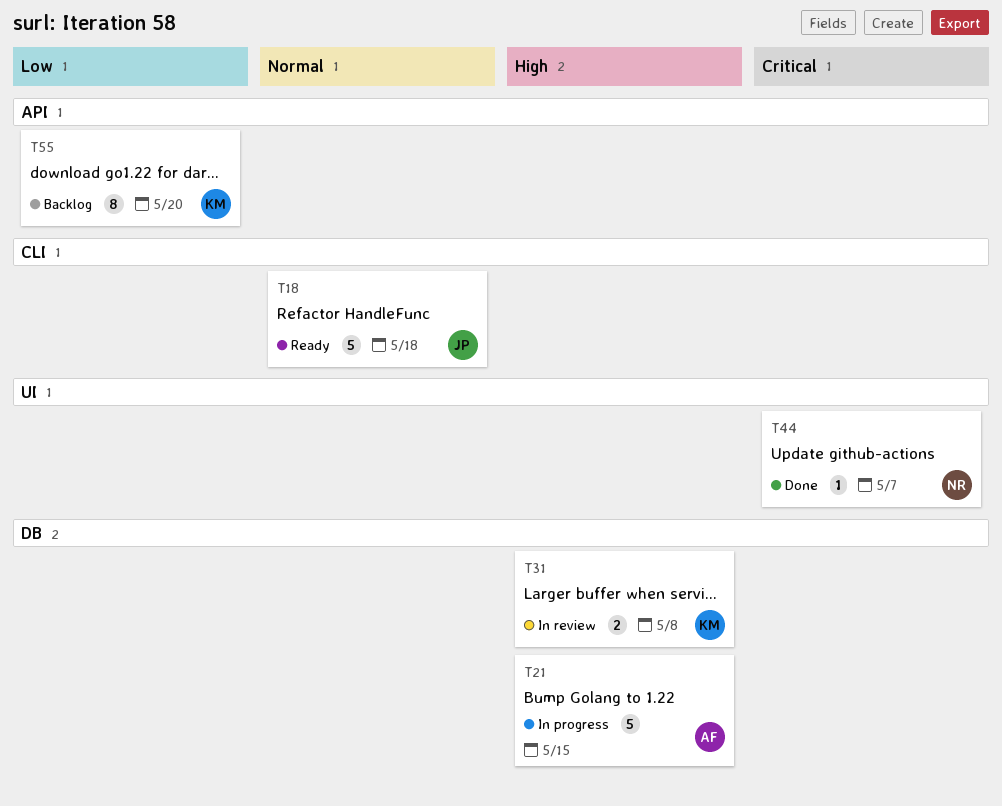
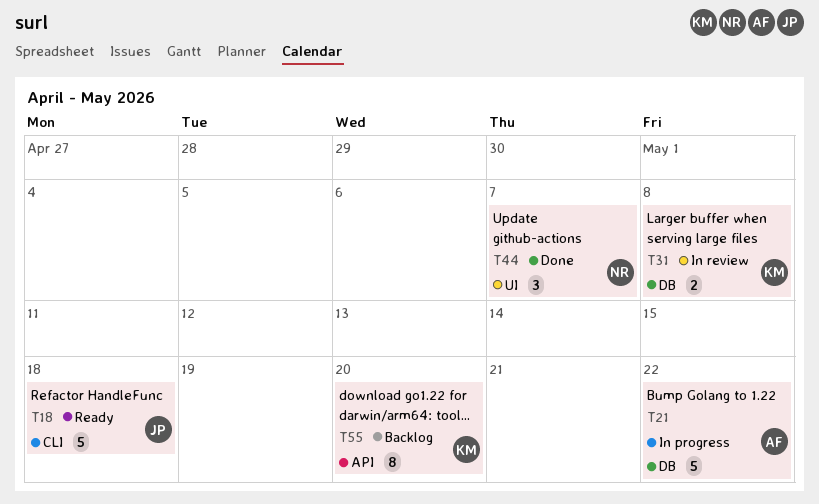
T21, due: May 15 -> May 22
T44, estimate: 1 -> 3

